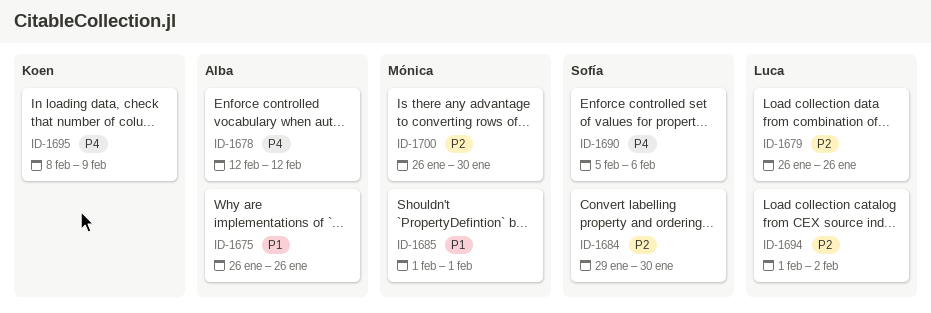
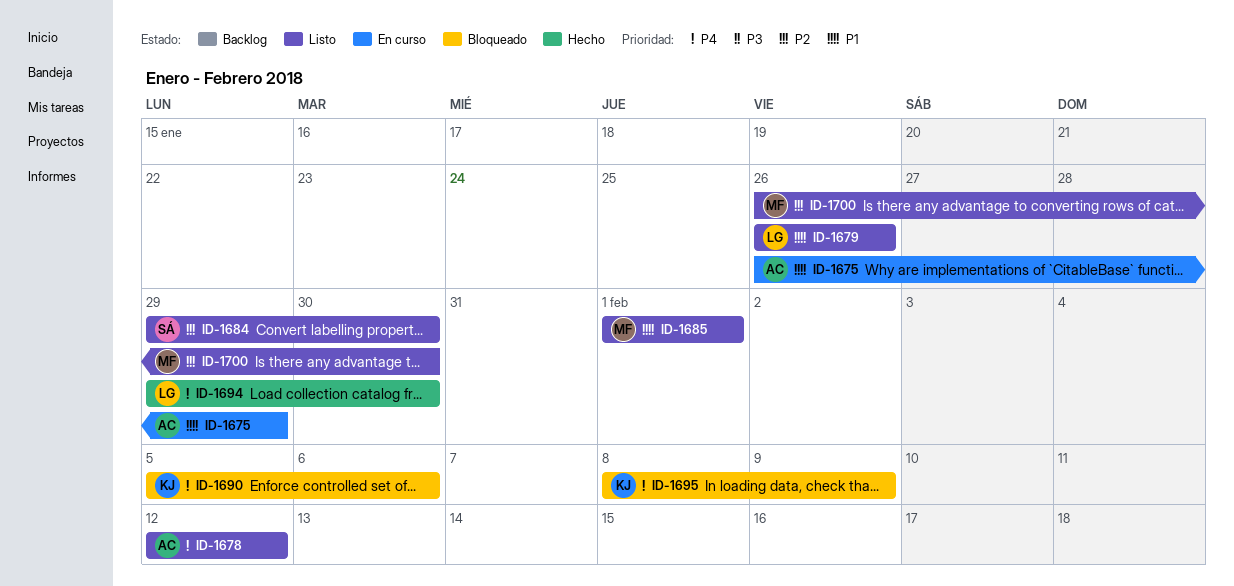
ID-1675, due: Jan 26 -> Jan 29
ID-1679, priority: P2 -> P1
ID-1690, owner: Sofía -> Koen
ID-1694, priority: P2 -> P4
ID-1694, start: Feb 1 -> Jan 29
ID-1694, due: Feb 2 -> Jan 30

